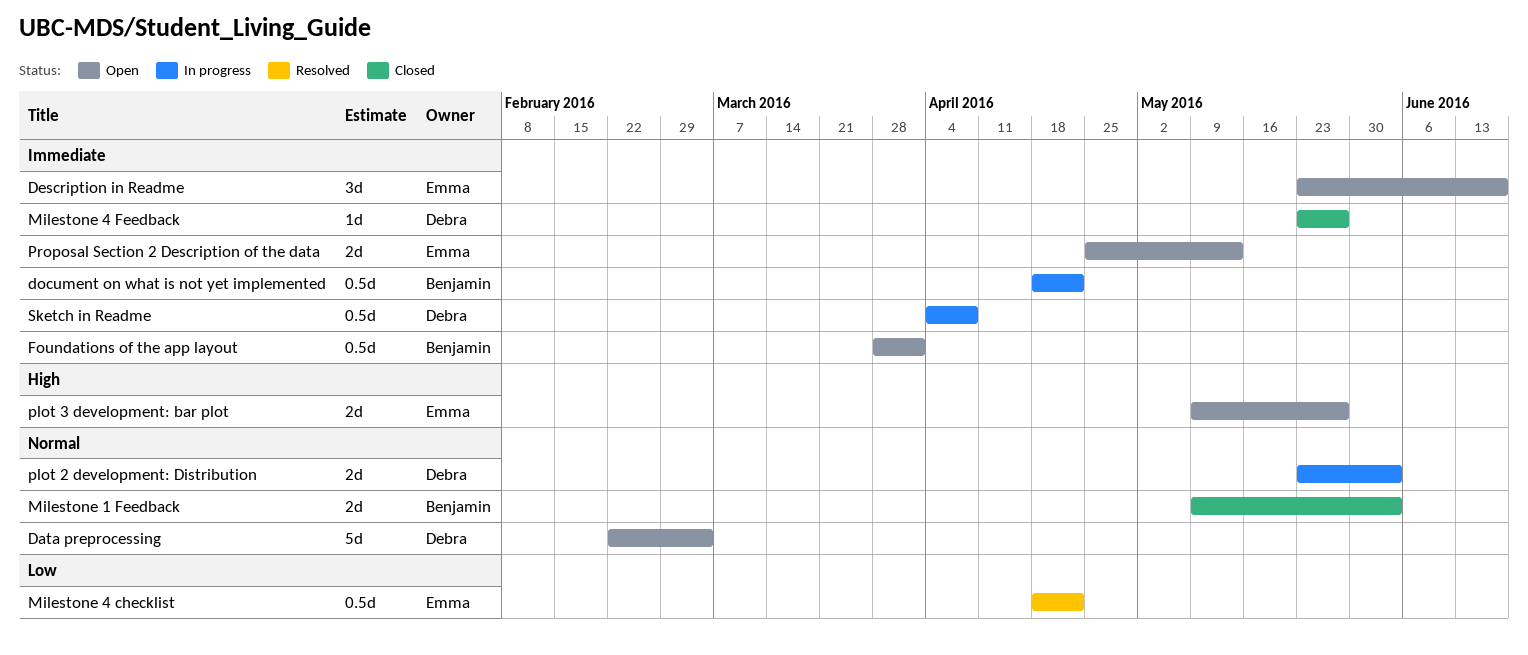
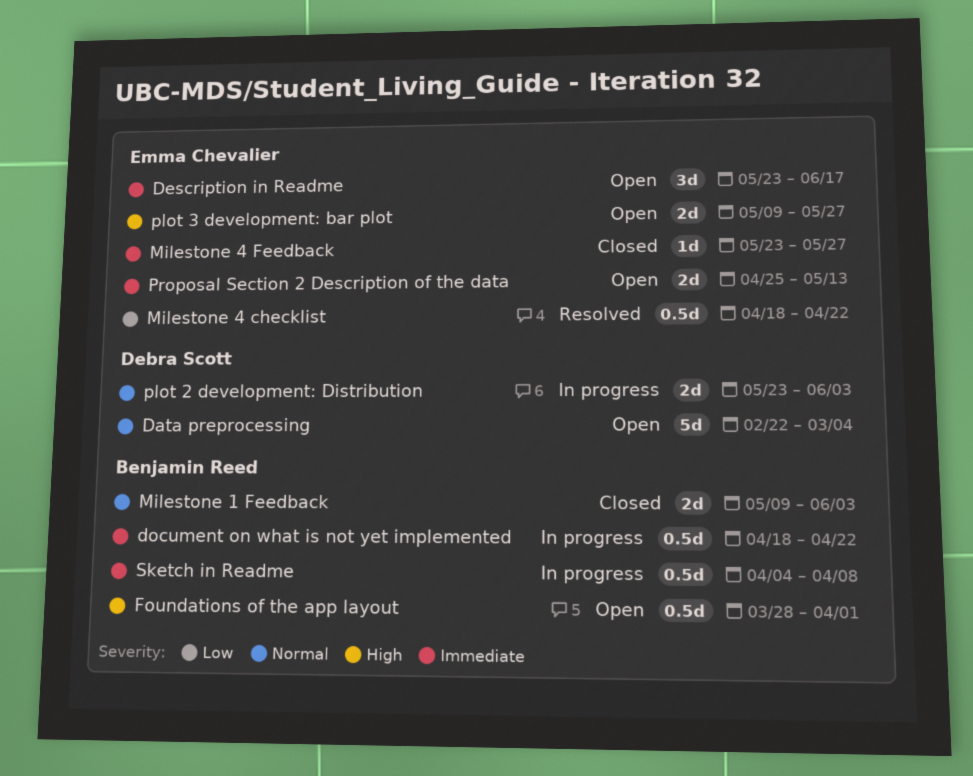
Foundations of the app layout, priority: Immediate -> High
Milestone 4 Feedback, owner: Debra Scott -> Emma Chevalier
Sketch in Readme, owner: Debra Scott -> Benjamin Reed

